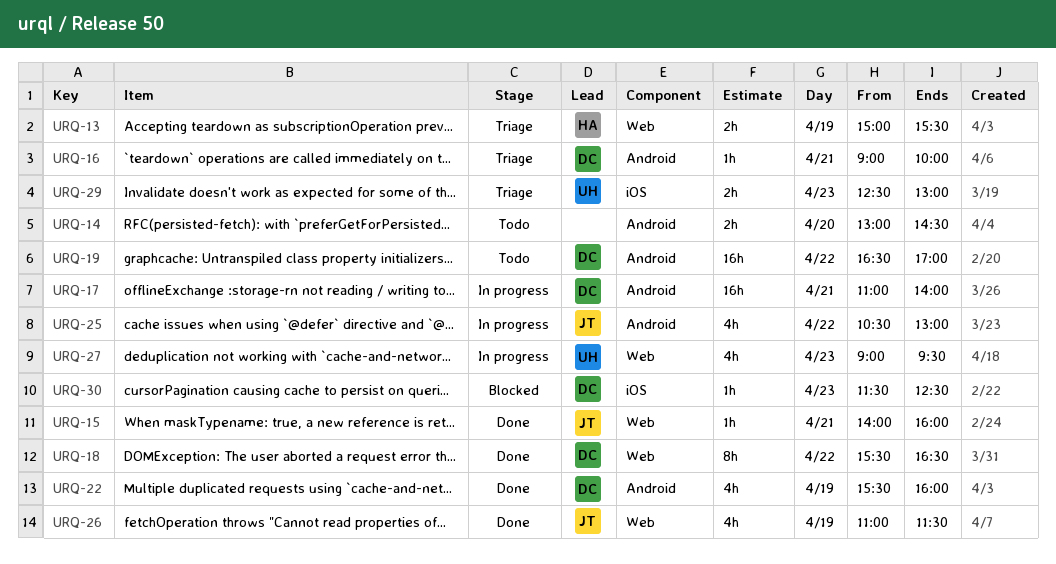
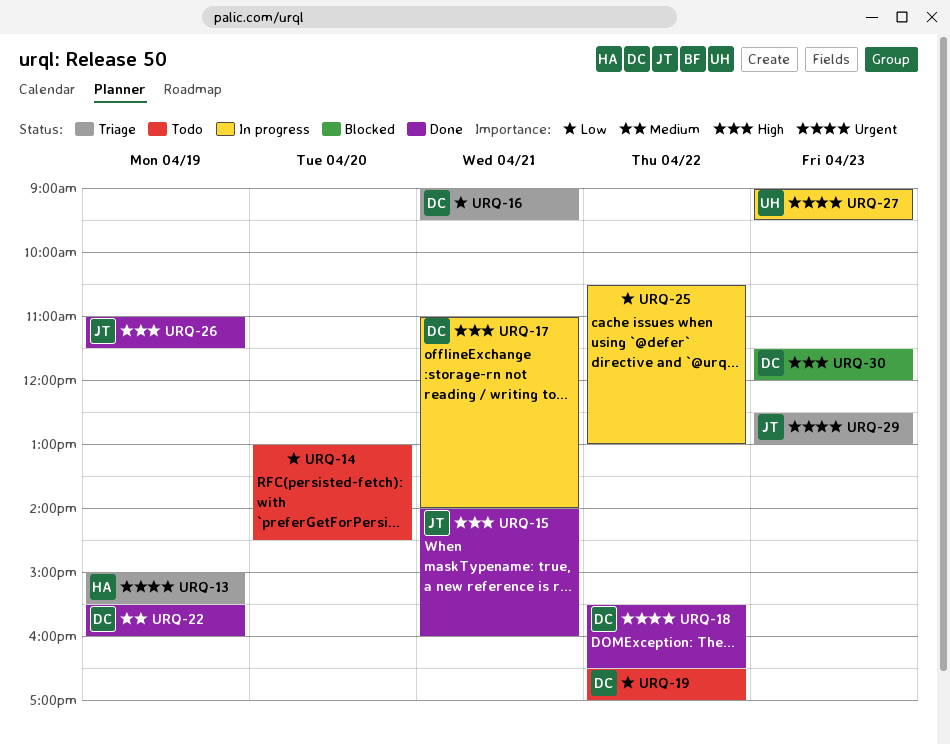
URQ-16, ends: 10:00 -> 09:30
URQ-25, owner: JT -> none
URQ-29, owner: UH -> JT
URQ-30, ends: 12:30 -> 12:00

